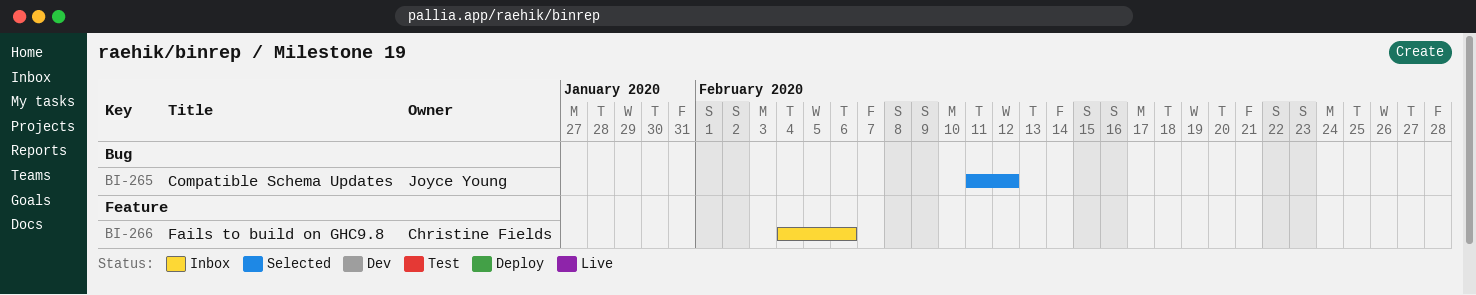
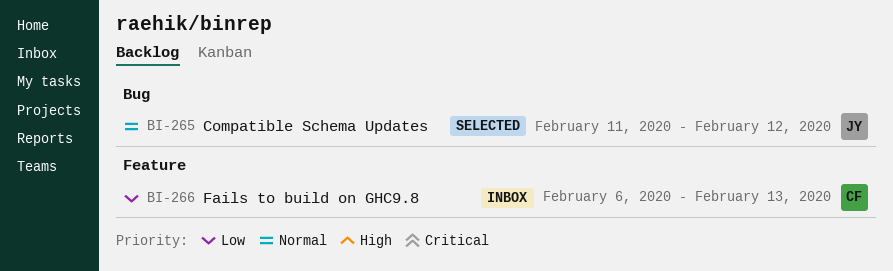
BI-266, start: Feb 4 -> Feb 6
BI-266, due: Feb 6 -> Feb 13

